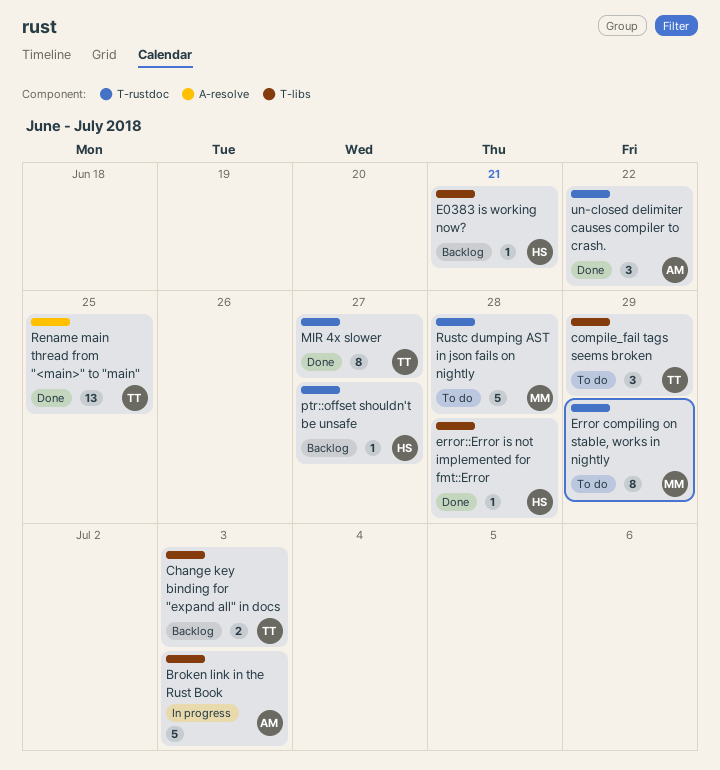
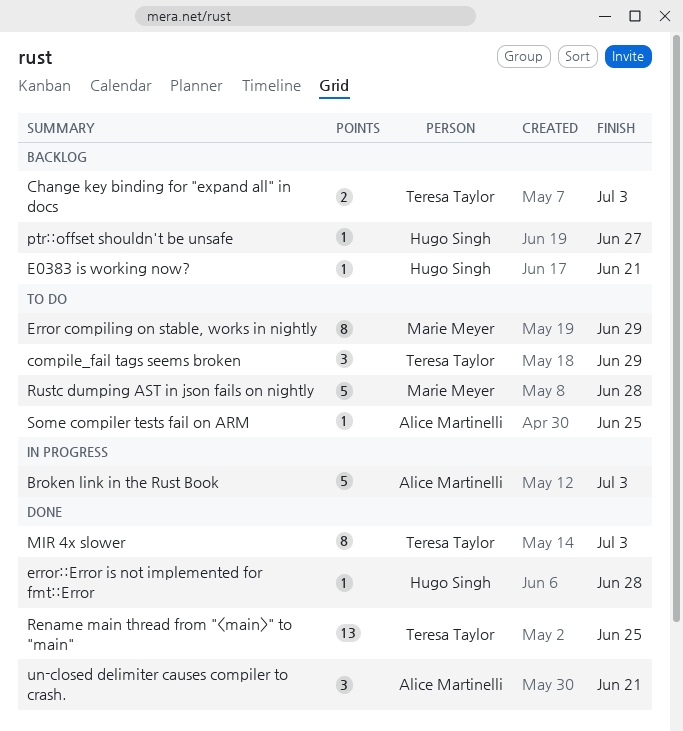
MIR 4x slower, due: Jun 27 -> Jul 3
Some compiler tests fail on ARM: none -> present
un-closed delimiter causes compiler to crash., due: Jun 22 -> Jun 21

